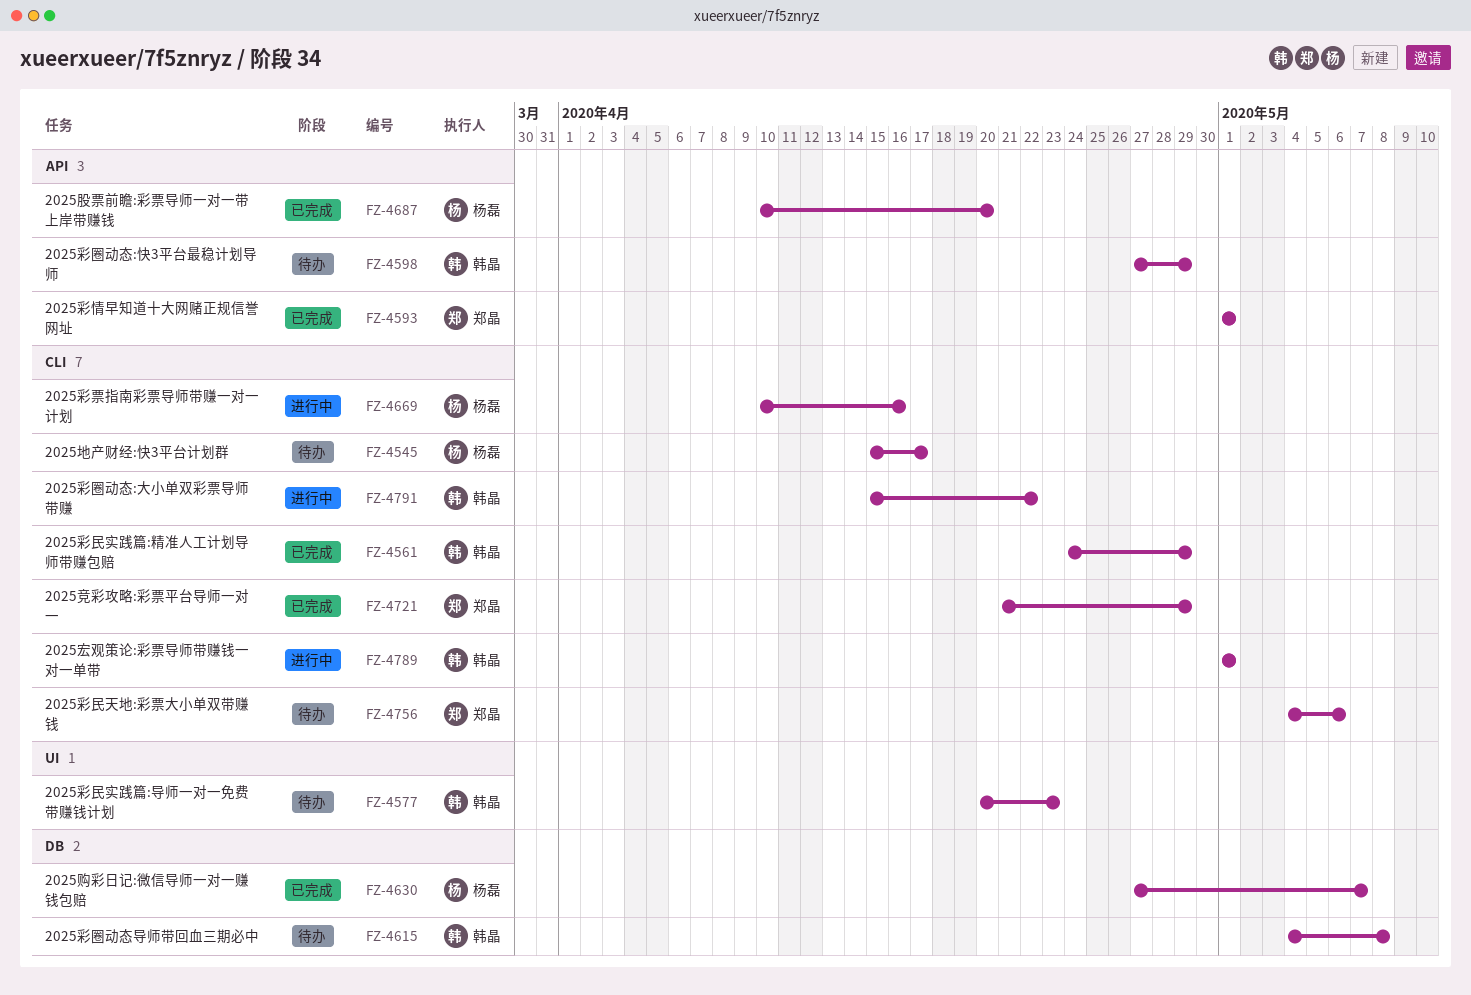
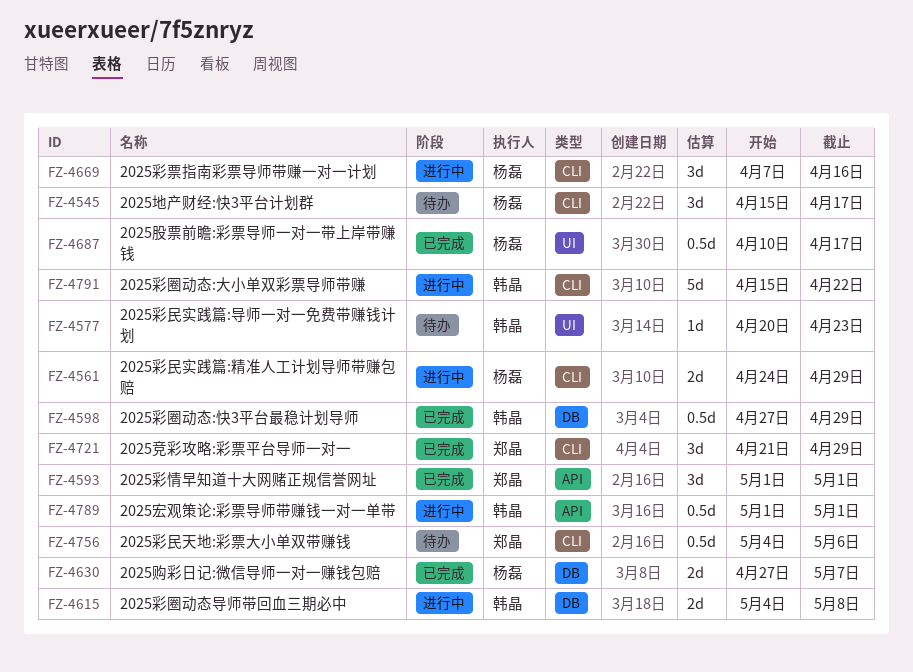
FZ-4561, status: 已完成 -> 进行中
FZ-4561, owner: 韩晶 -> 杨磊
FZ-4598, status: 待办 -> 已完成
FZ-4598, label: API -> DB
FZ-4615, status: 待办 -> 进行中
FZ-4669, start: Apr 10 -> Apr 7
FZ-4687, label: API -> UI
FZ-4687, due: Apr 20 -> Apr 17
FZ-4789, label: CLI -> API

